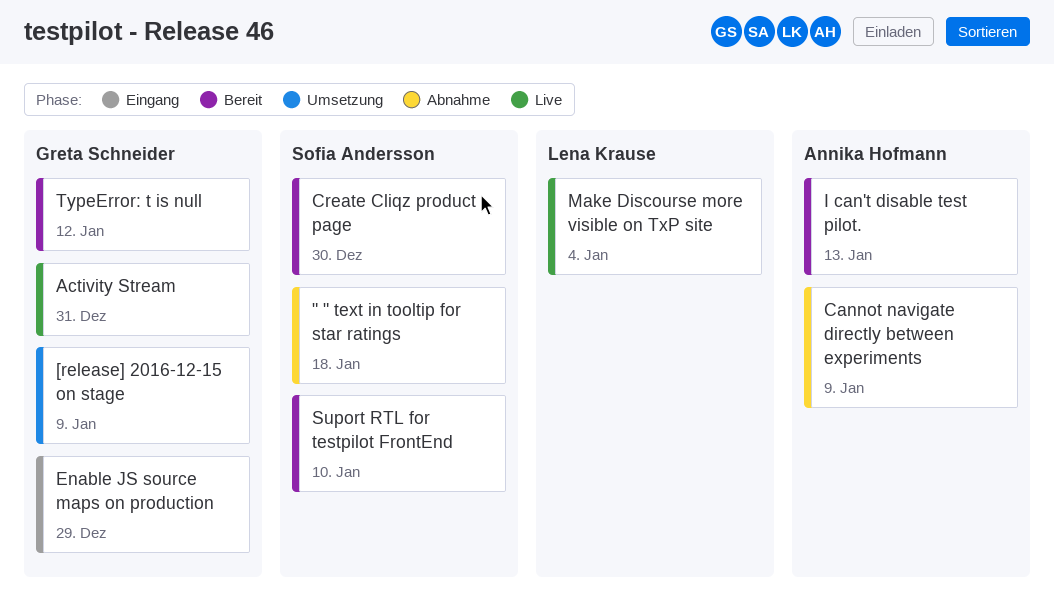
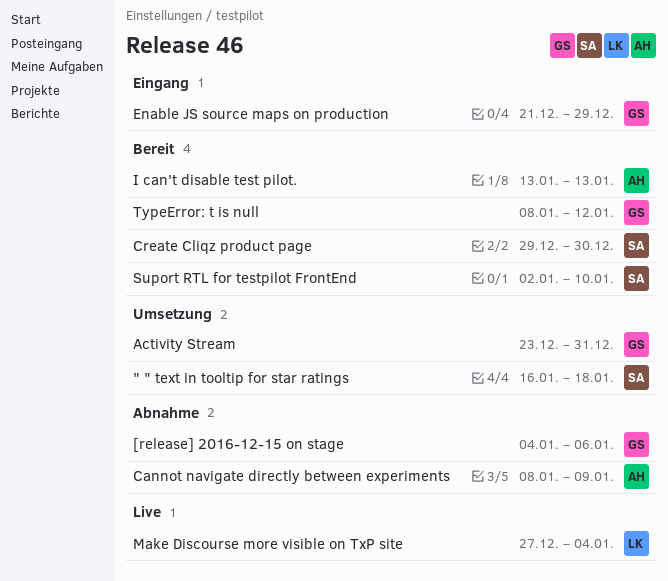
" " text in tooltip for star ratings, status: Abnahme -> Umsetzung
[release] 2016-12-15 on stage, status: Umsetzung -> Abnahme
[release] 2016-12-15 on stage, due: Jan 9 -> Jan 6
Activity Stream, status: Live -> Umsetzung

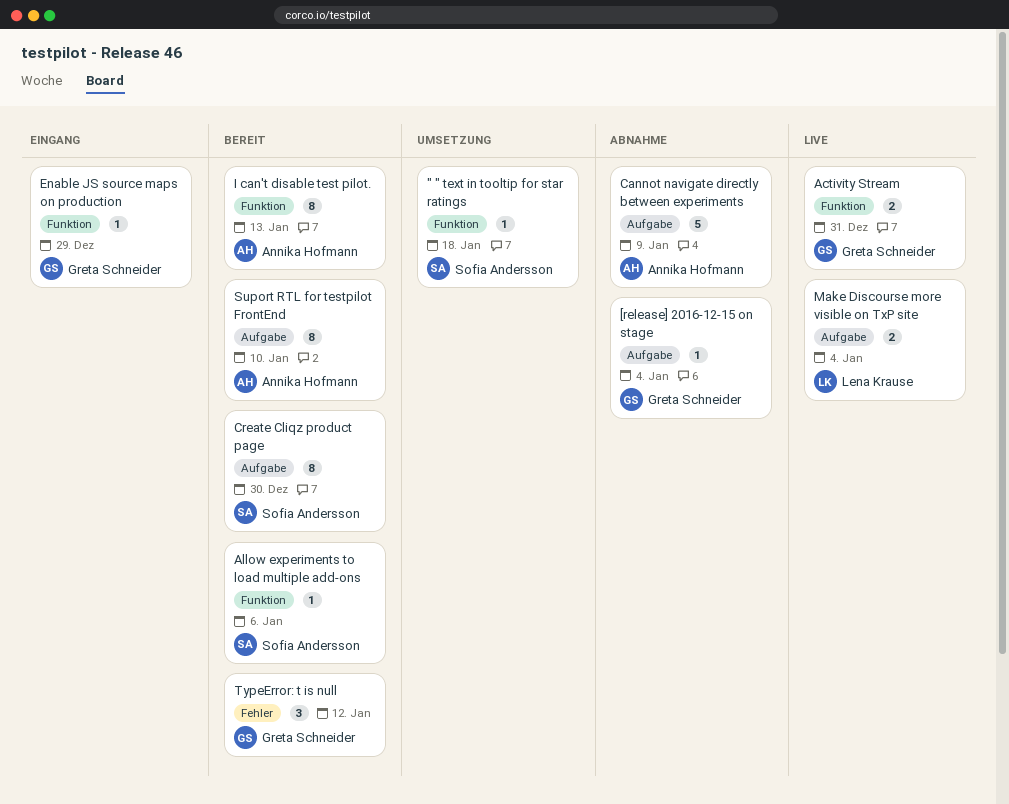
[release] 2016-12-15 on stage, due: Jan 6 -> Jan 4
Activity Stream, status: Umsetzung -> Live
Allow experiments to load multiple add-ons: none -> present
Suport RTL for testpilot FrontEnd, owner: Sofia Andersson -> Annika Hofmann

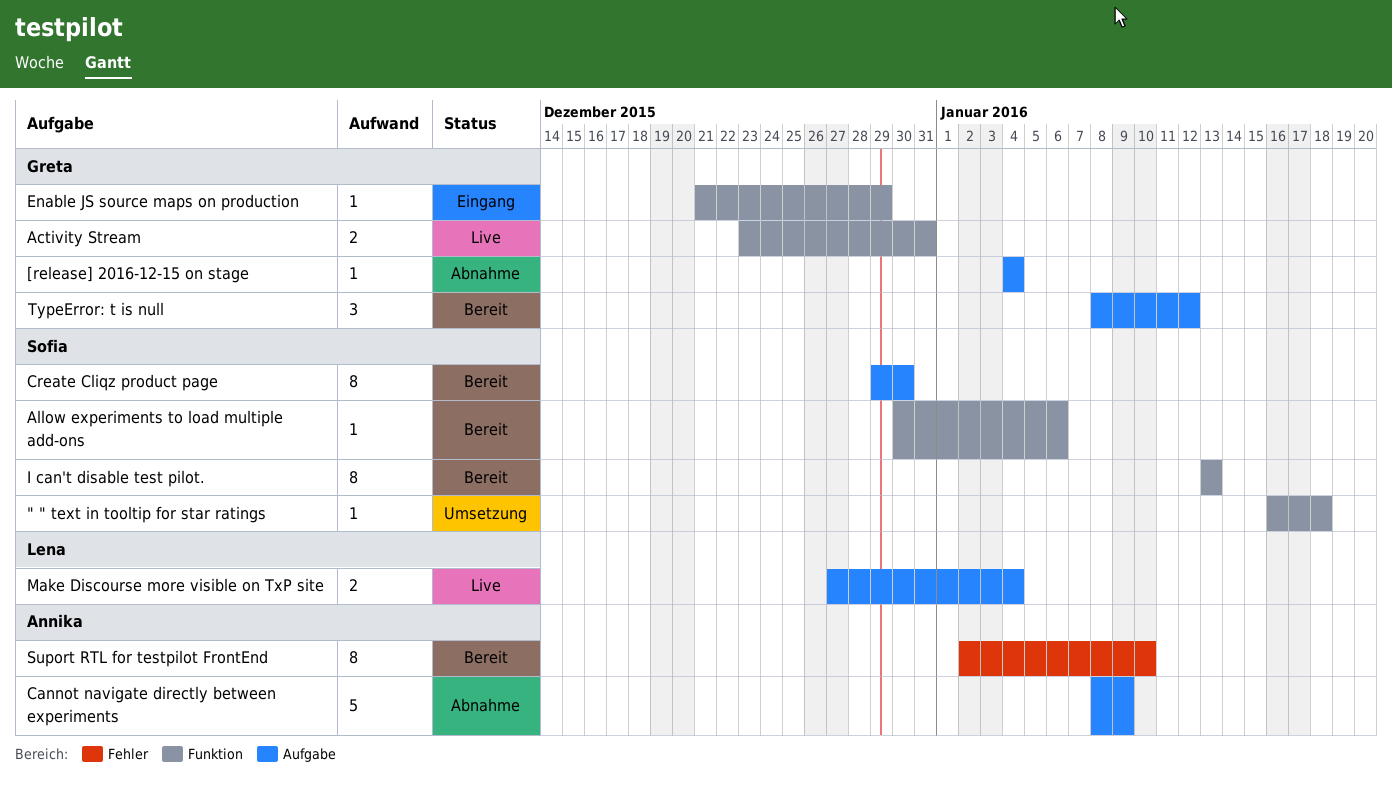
I can't disable test pilot., owner: Annika Hofmann -> Sofia Andersson
Suport RTL for testpilot FrontEnd, label: Aufgabe -> Fehler
TypeError: t is null, label: Fehler -> Aufgabe

